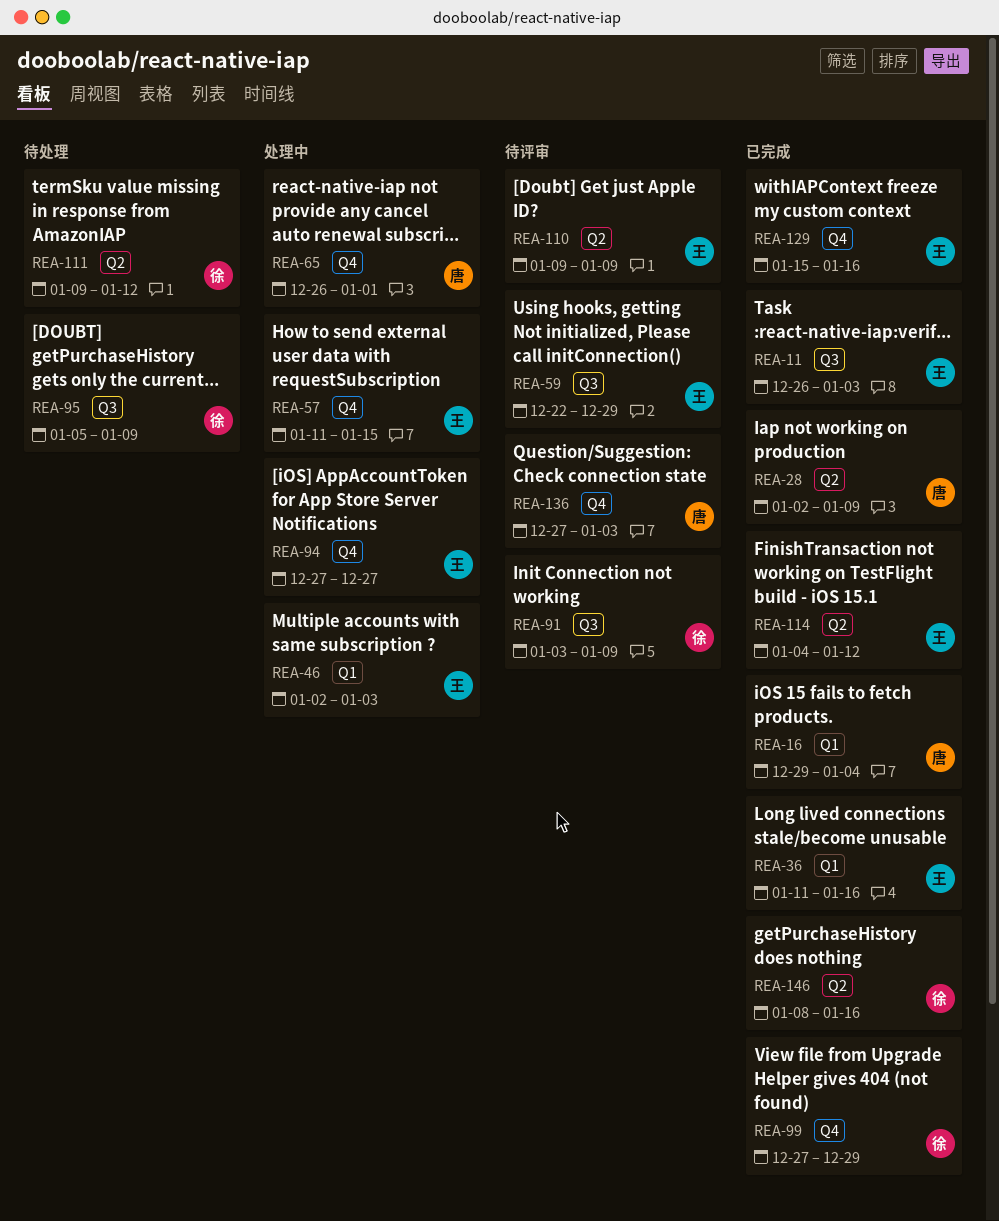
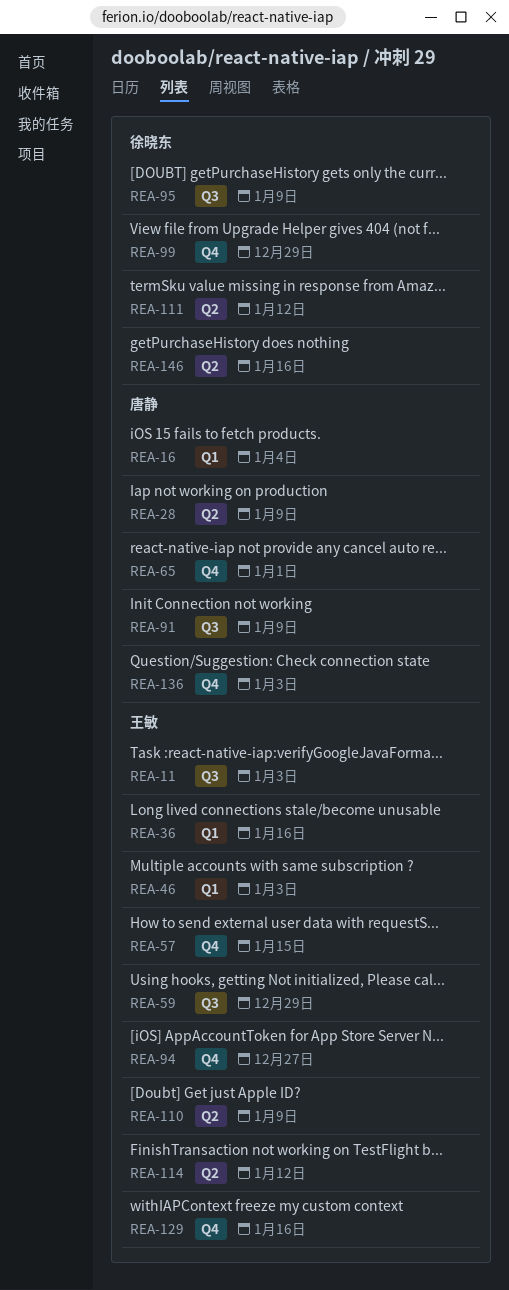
REA-91, owner: 徐晓东 -> 唐静

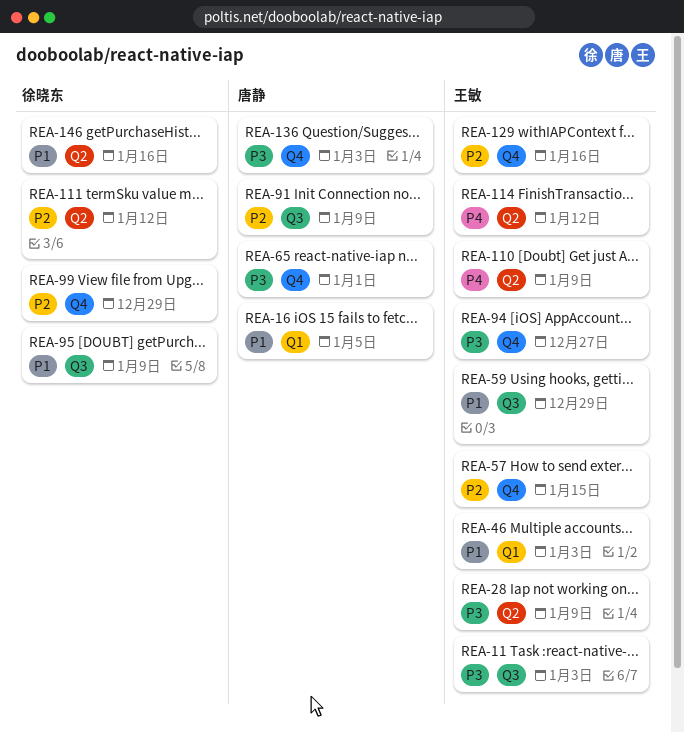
REA-16, due: Jan 4 -> Jan 5
REA-28, owner: 唐静 -> 王敏
REA-36: present -> none

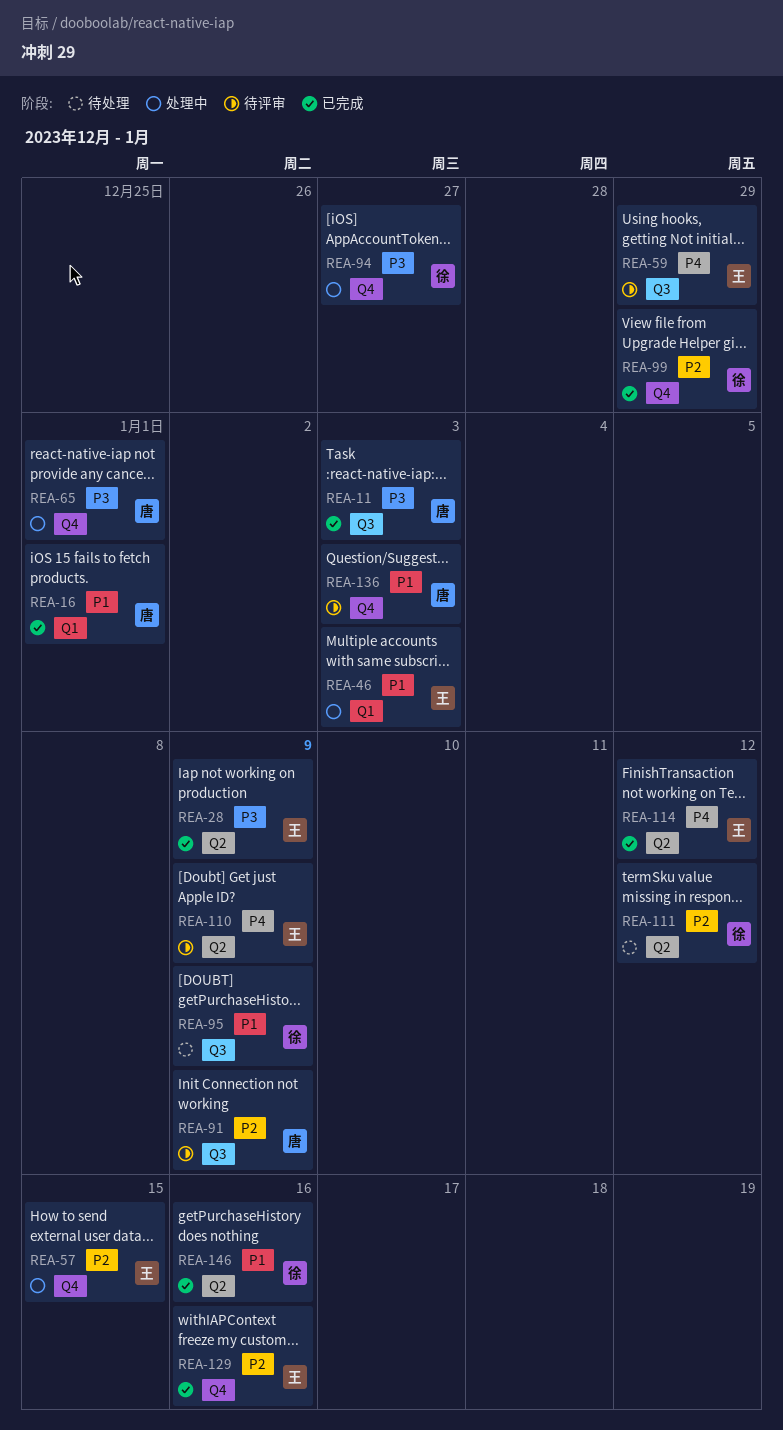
REA-11, owner: 王敏 -> 唐静
REA-16, due: Jan 5 -> Jan 1
REA-59, priority: P1 -> P4
REA-94, owner: 王敏 -> 徐晓东
REA-136, priority: P3 -> P1

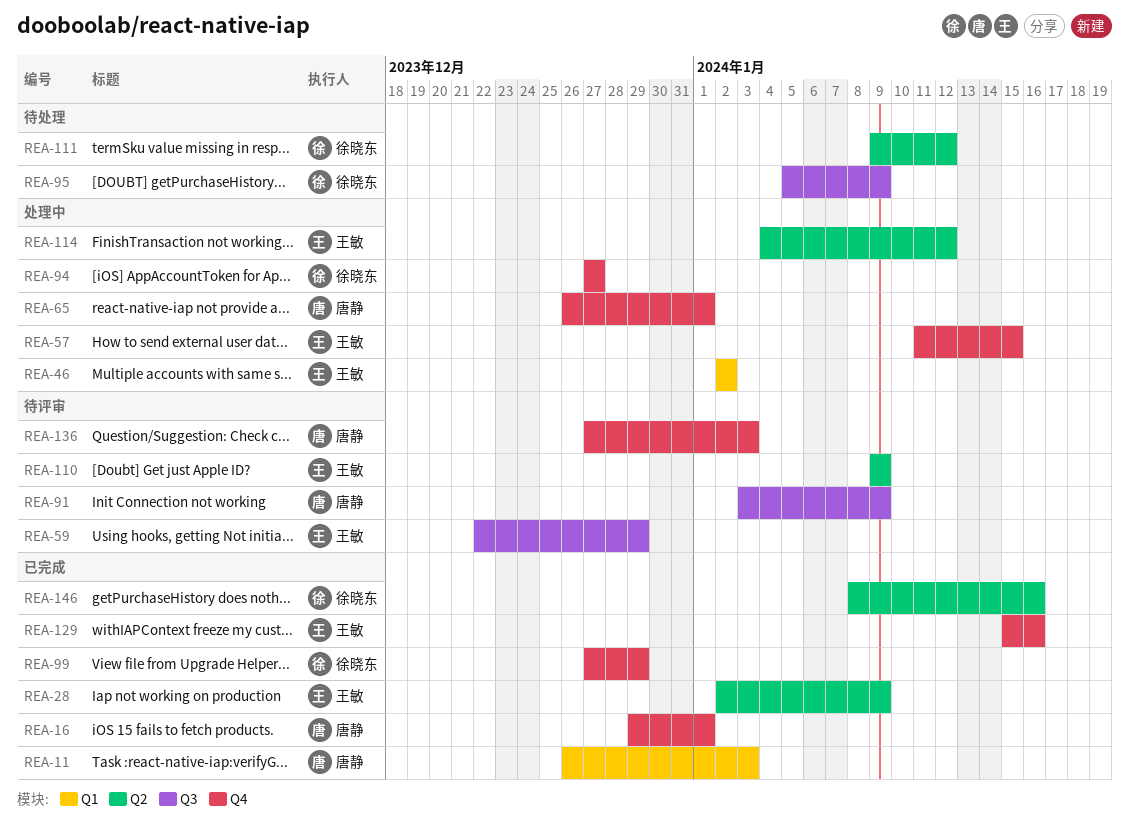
REA-11, label: Q3 -> Q1
REA-16, label: Q1 -> Q4
REA-46, due: Jan 3 -> Jan 2
REA-114, status: 已完成 -> 处理中

